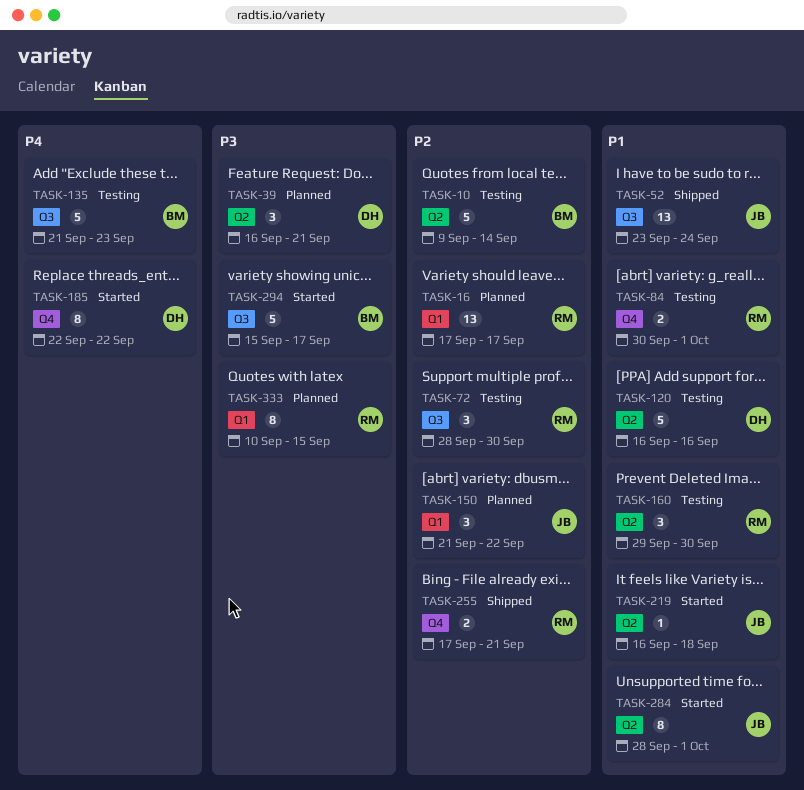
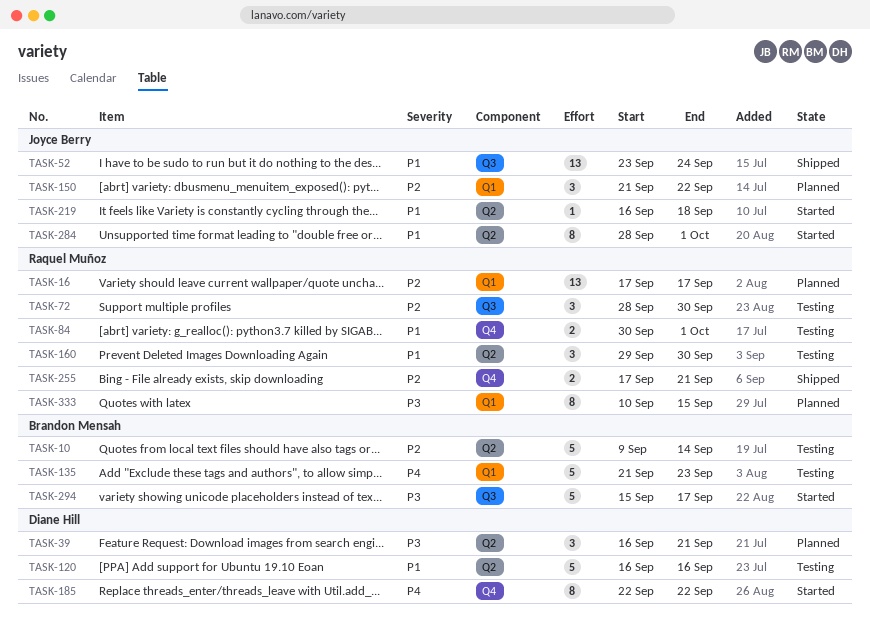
TASK-135, label: Q3 -> Q1

